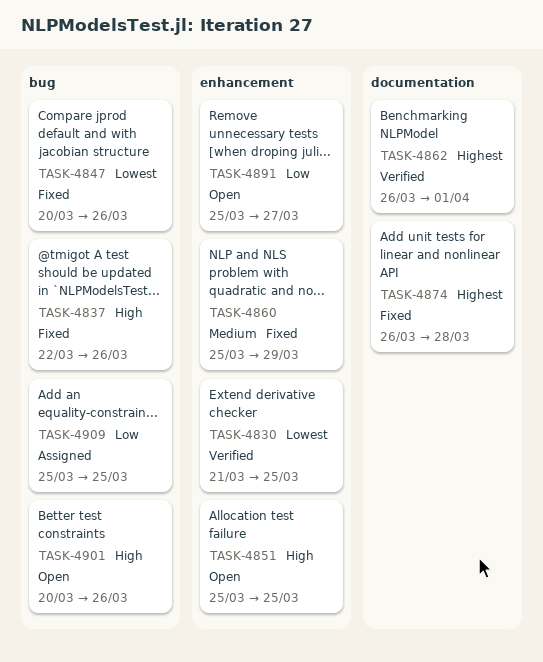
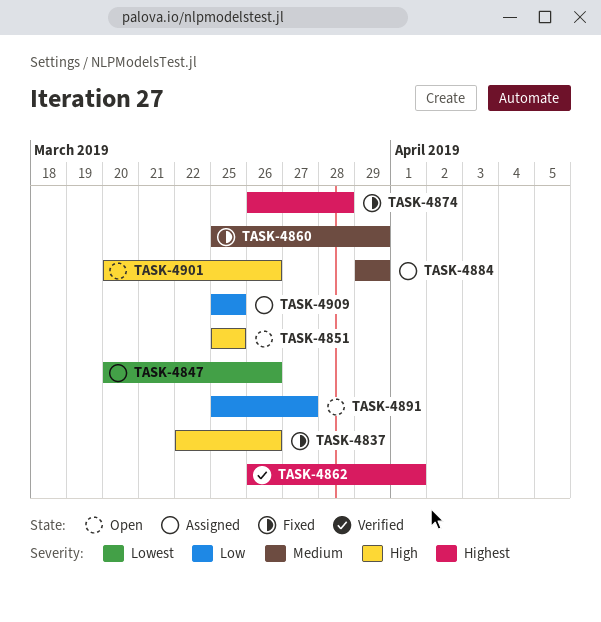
TASK-4830: present -> none
TASK-4847, status: Fixed -> Assigned
TASK-4884: none -> present

